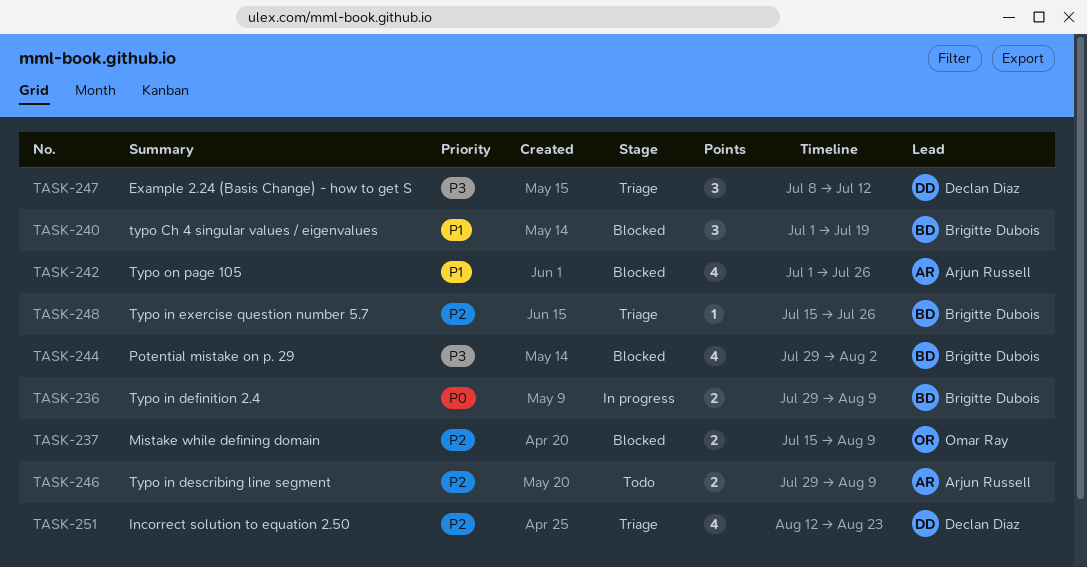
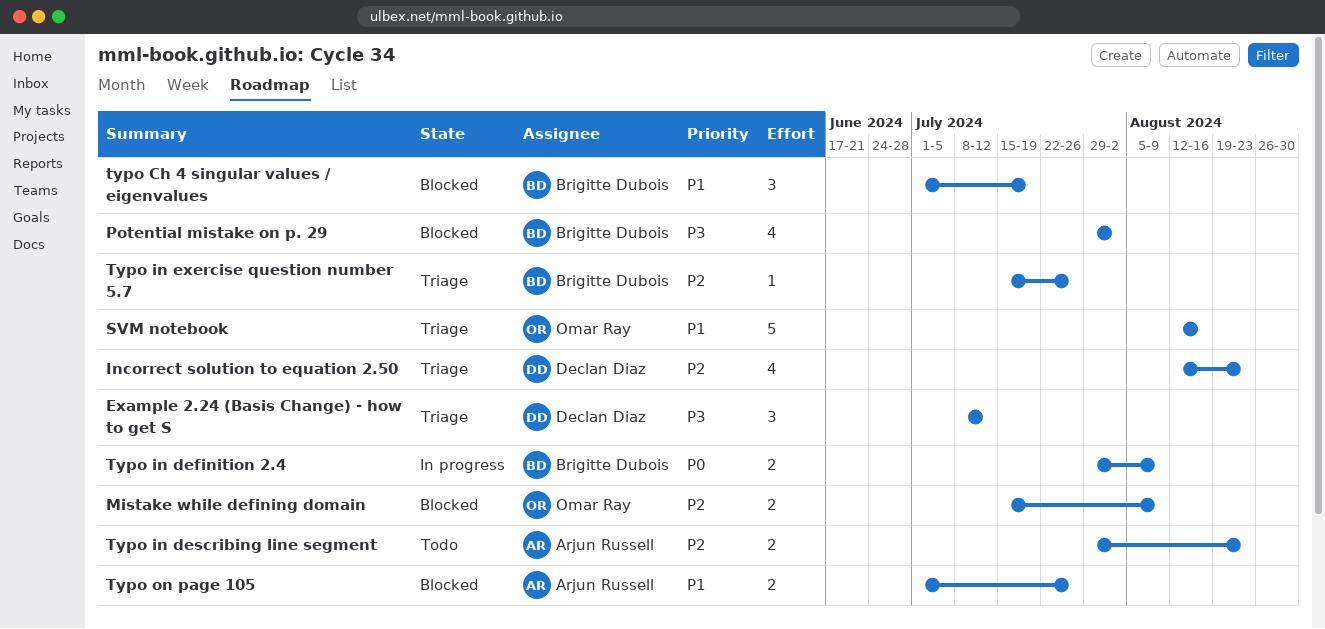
SVM notebook: none -> present
Typo in describing line segment, due: Aug 9 -> Aug 23
Typo on page 105, estimate: 4 -> 2

